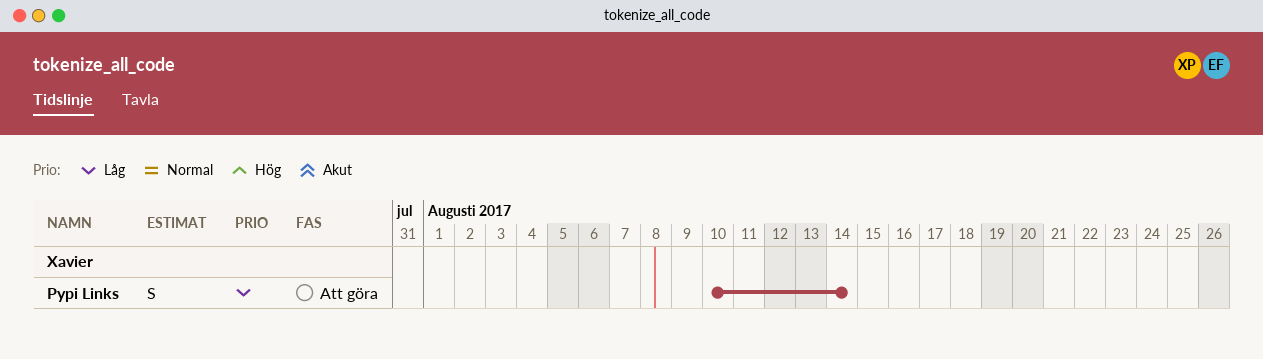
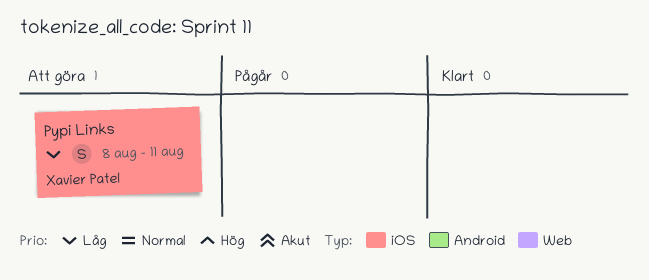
Pypi Links, start: Aug 10 -> Aug 8
Pypi Links, due: Aug 14 -> Aug 11

